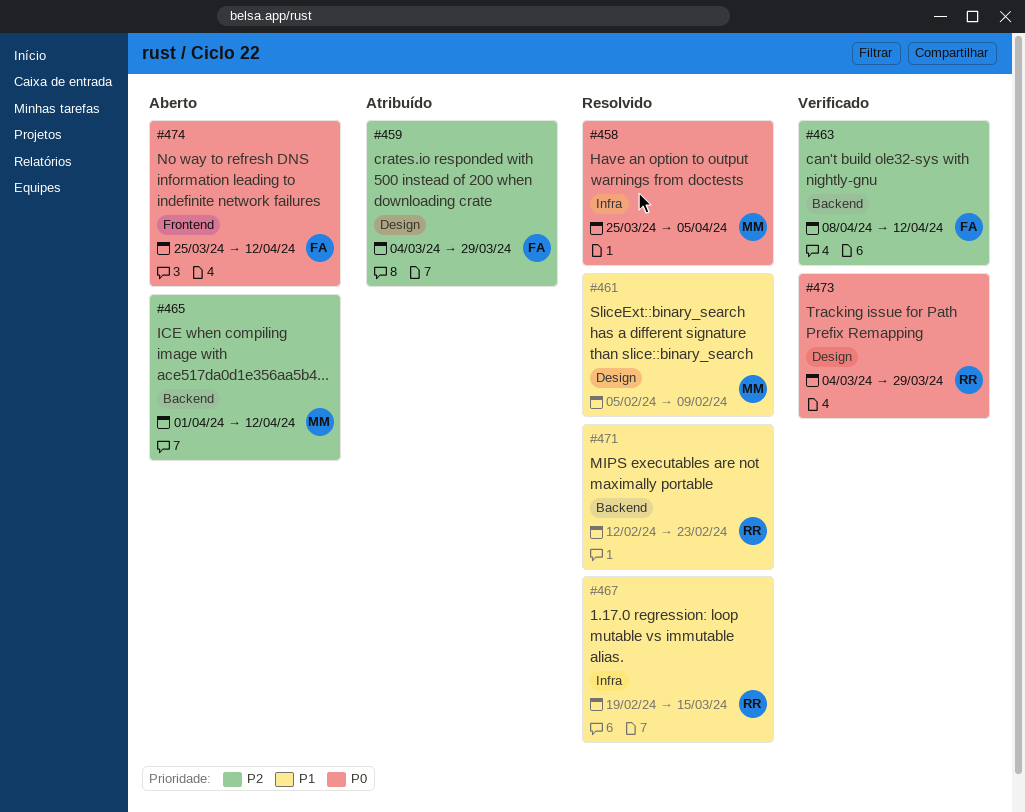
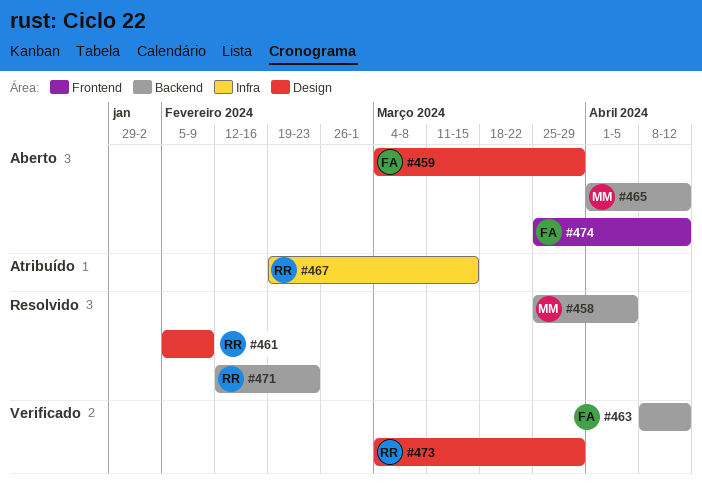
#458, label: Infra -> Backend
#459, status: Atribuído -> Aberto
#461, owner: MM -> RR
#467, status: Resolvido -> Atribuído

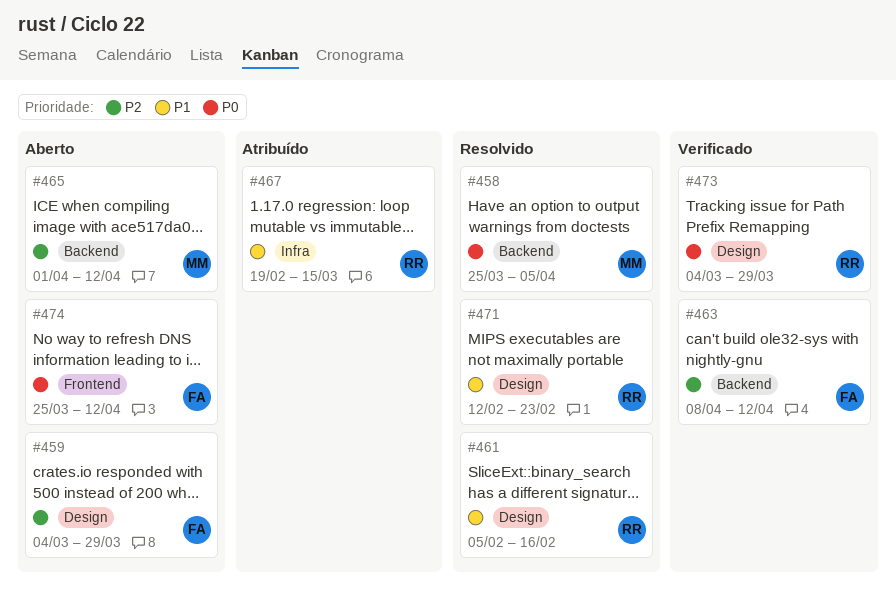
#461, due: Feb 9 -> Feb 16
#471, label: Backend -> Design

